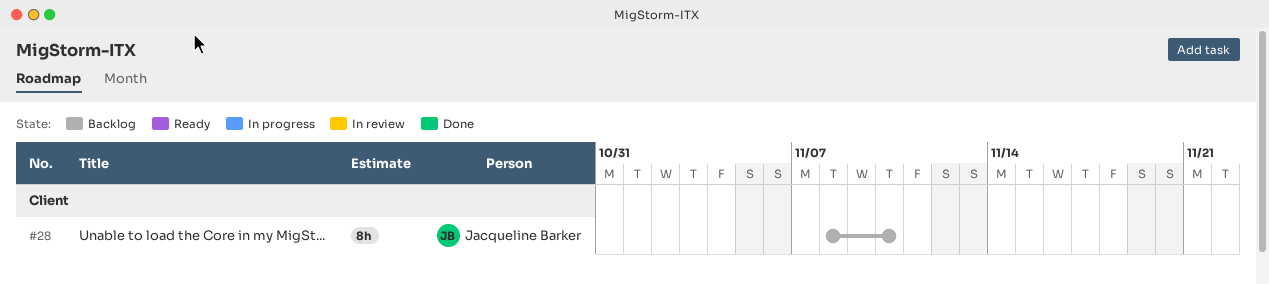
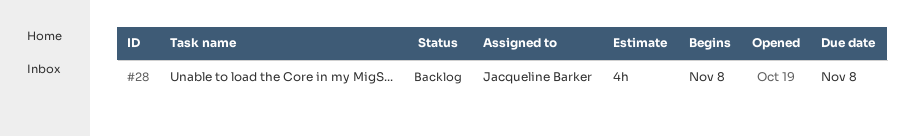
#28, estimate: 8h -> 4h
#28, due: Nov 10 -> Nov 8

